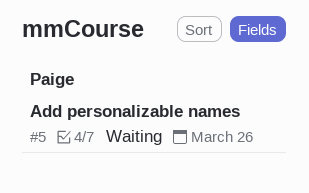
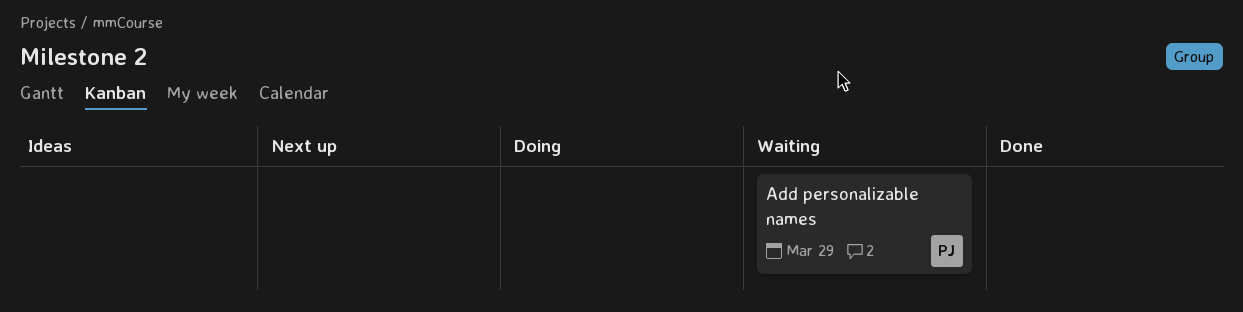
Add personalizable names, due: Mar 26 -> Mar 29

